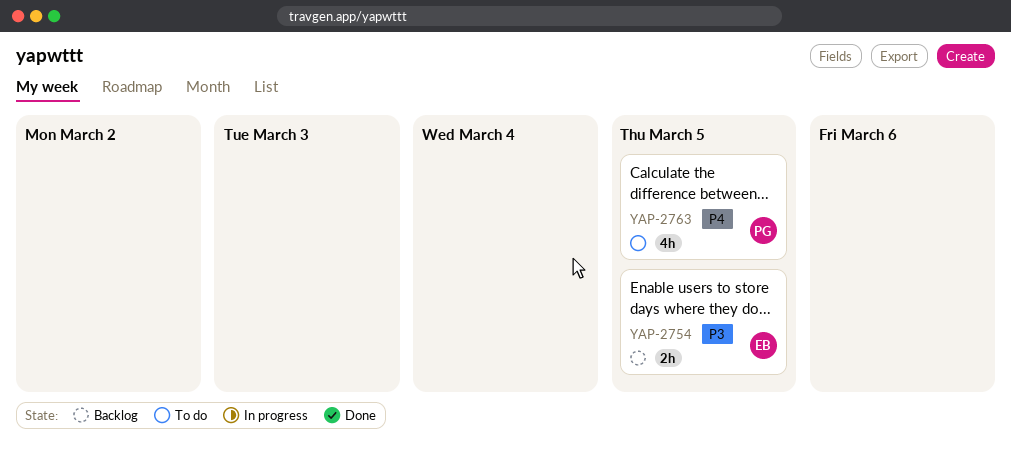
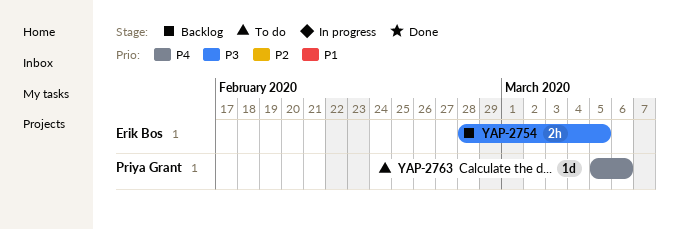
YAP-2763, estimate: 4h -> 1d
YAP-2763, due: Mar 5 -> Mar 6

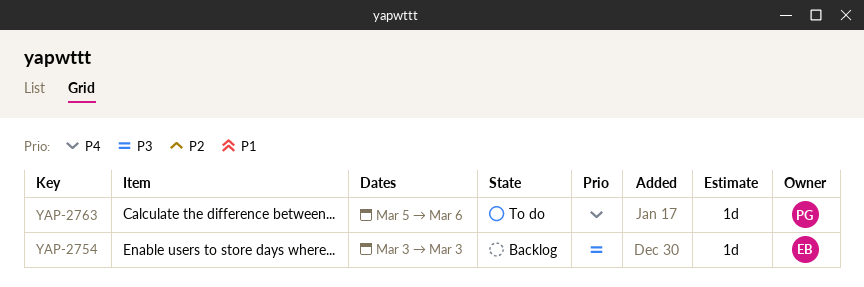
YAP-2754, estimate: 2h -> 1d
YAP-2754, start: Feb 28 -> Mar 3
YAP-2754, due: Mar 5 -> Mar 3

